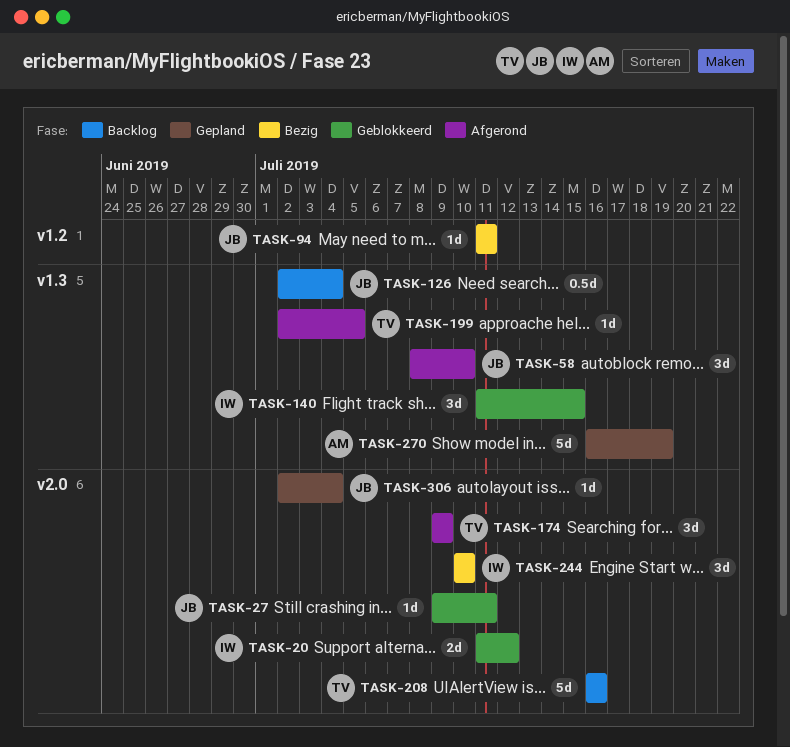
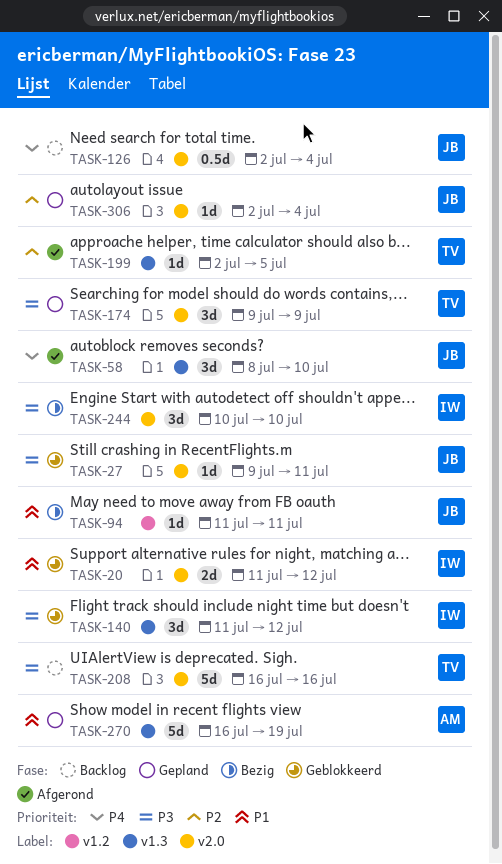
TASK-126, label: v1.3 -> v2.0
TASK-140, due: Jul 15 -> Jul 12
TASK-174, status: Afgerond -> Gepland

